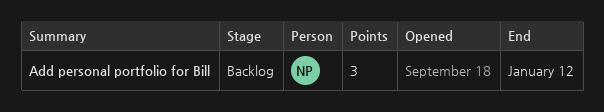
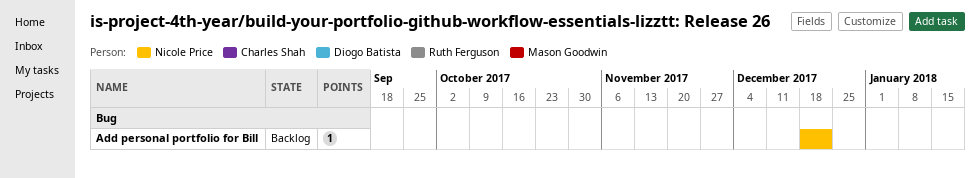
Add personal portfolio for Bill, estimate: 3 -> 1
Add personal portfolio for Bill, due: Jan 12 -> Dec 22

